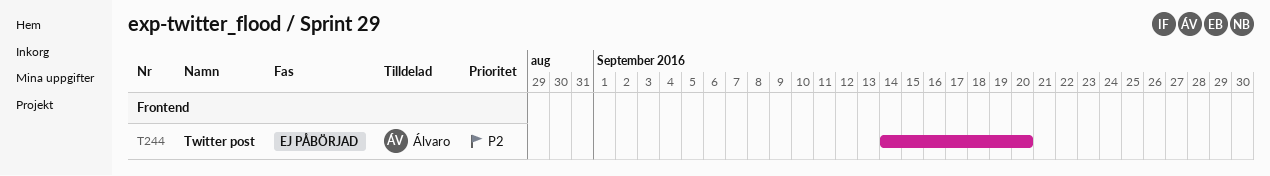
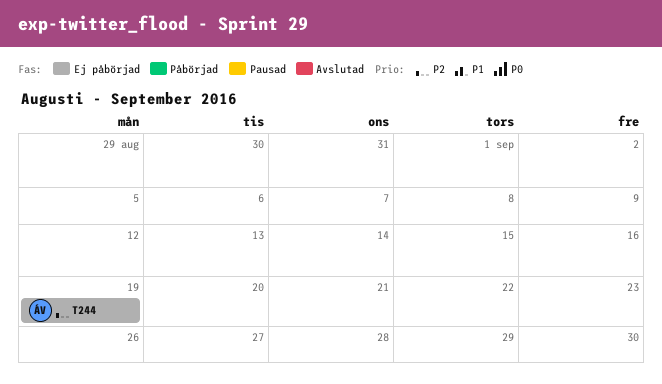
T244, start: Sep 14 -> Sep 19
T244, due: Sep 20 -> Sep 19

